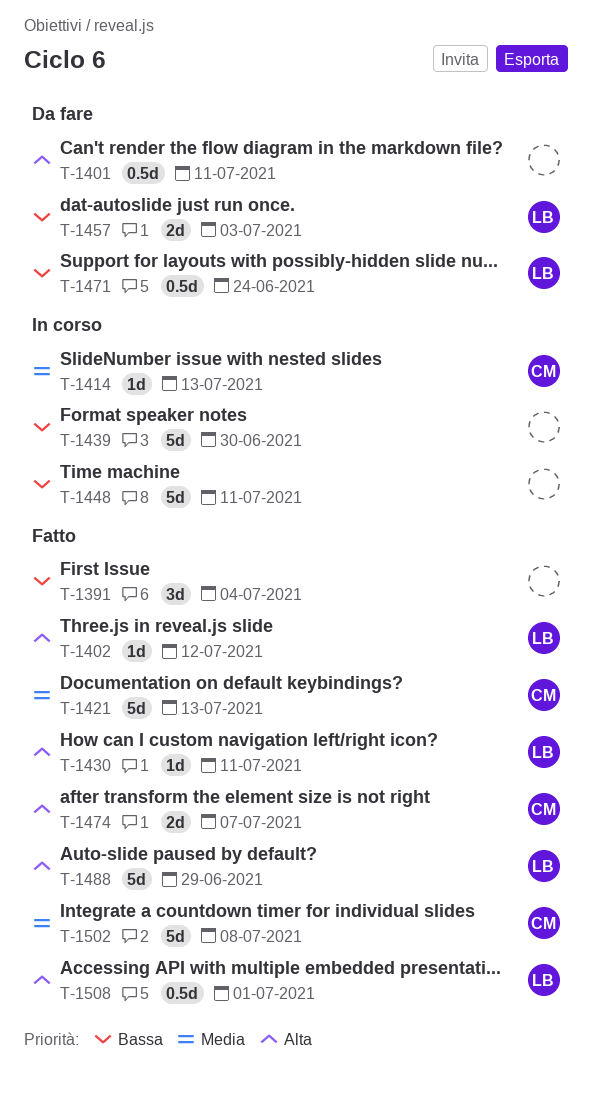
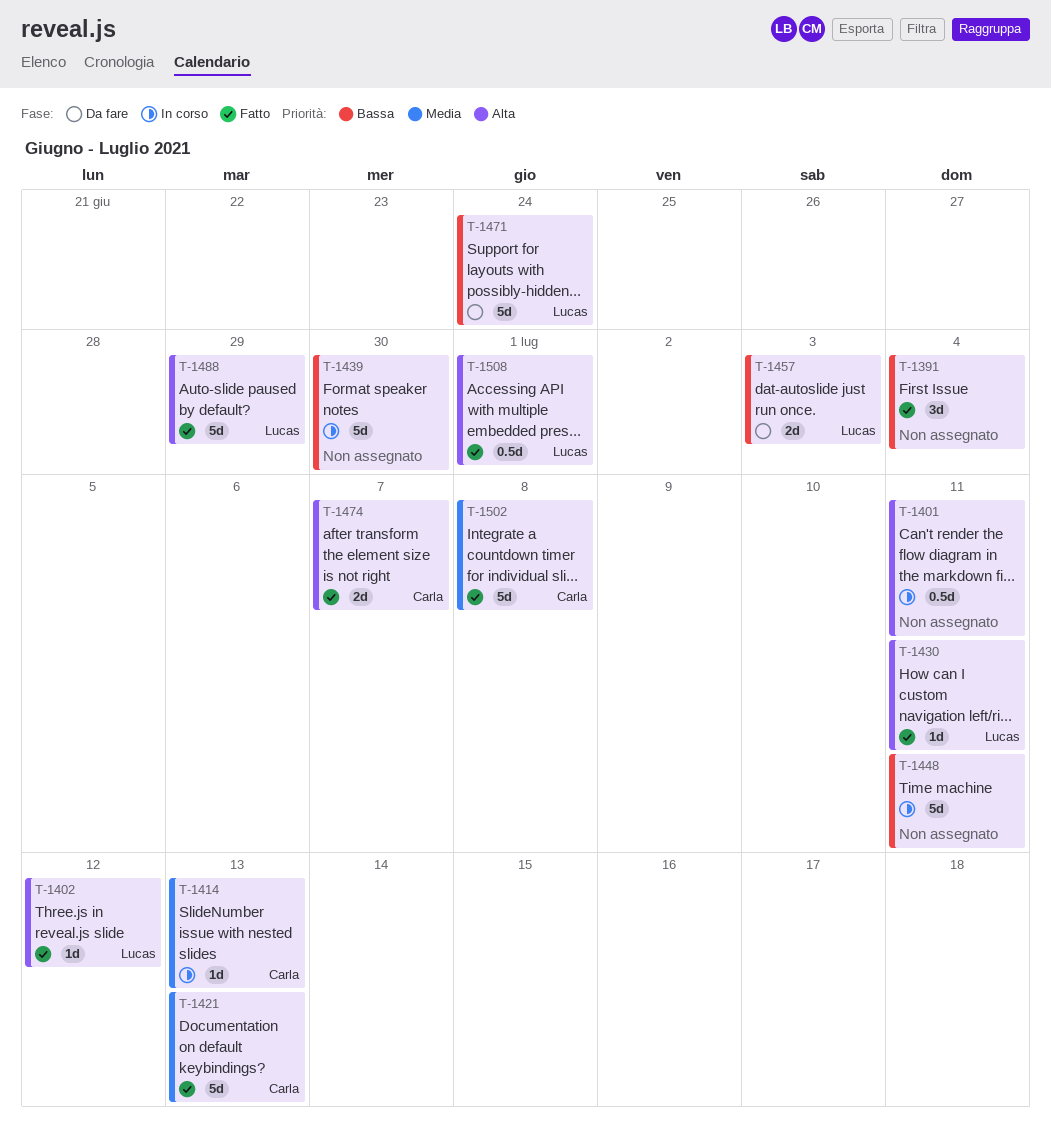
T-1401, status: Da fare -> In corso
T-1471, estimate: 0.5d -> 5d

